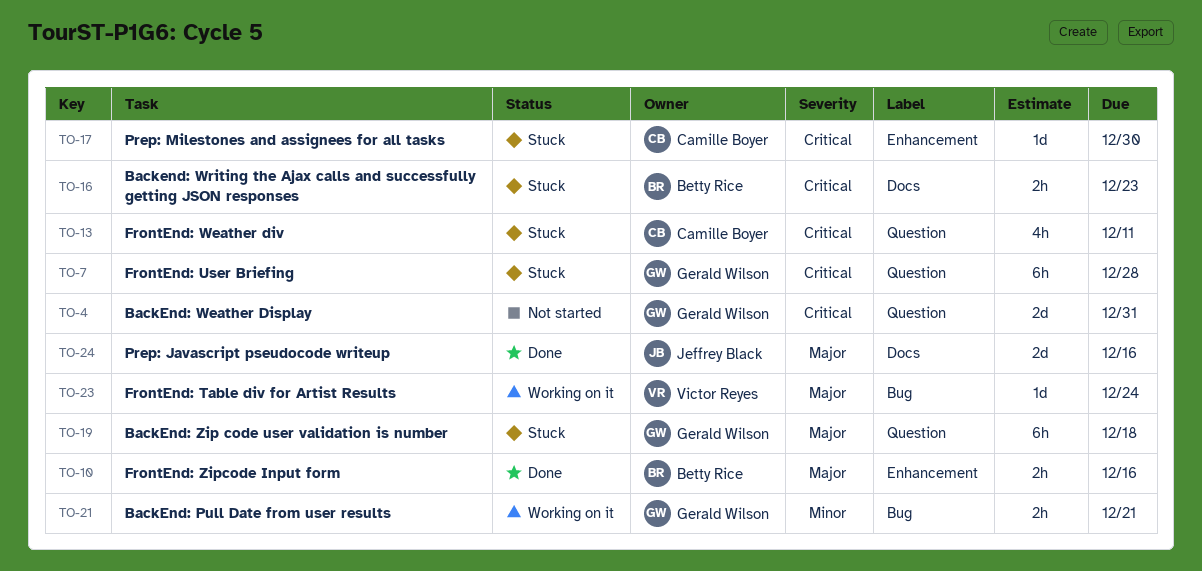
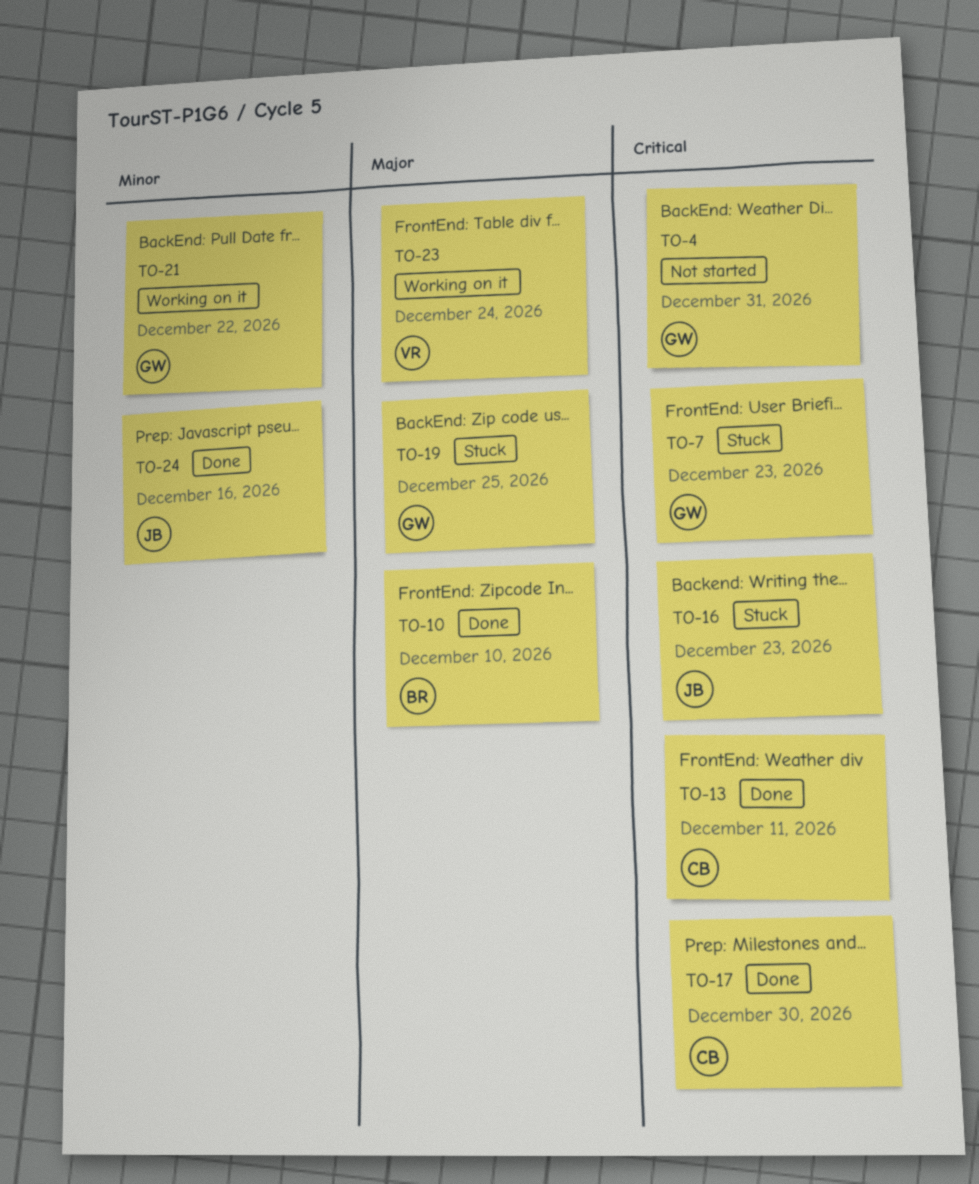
TO-7, due: Dec 28 -> Dec 23
TO-10, due: Dec 16 -> Dec 10
TO-13, status: Stuck -> Done
TO-16, owner: Betty Rice -> Jeffrey Black
TO-17, status: Stuck -> Done
TO-19, due: Dec 18 -> Dec 25
TO-21, due: Dec 21 -> Dec 22
TO-24, priority: Major -> Minor

